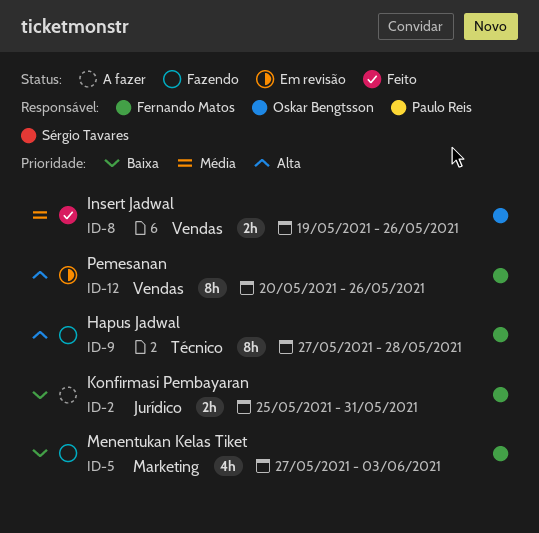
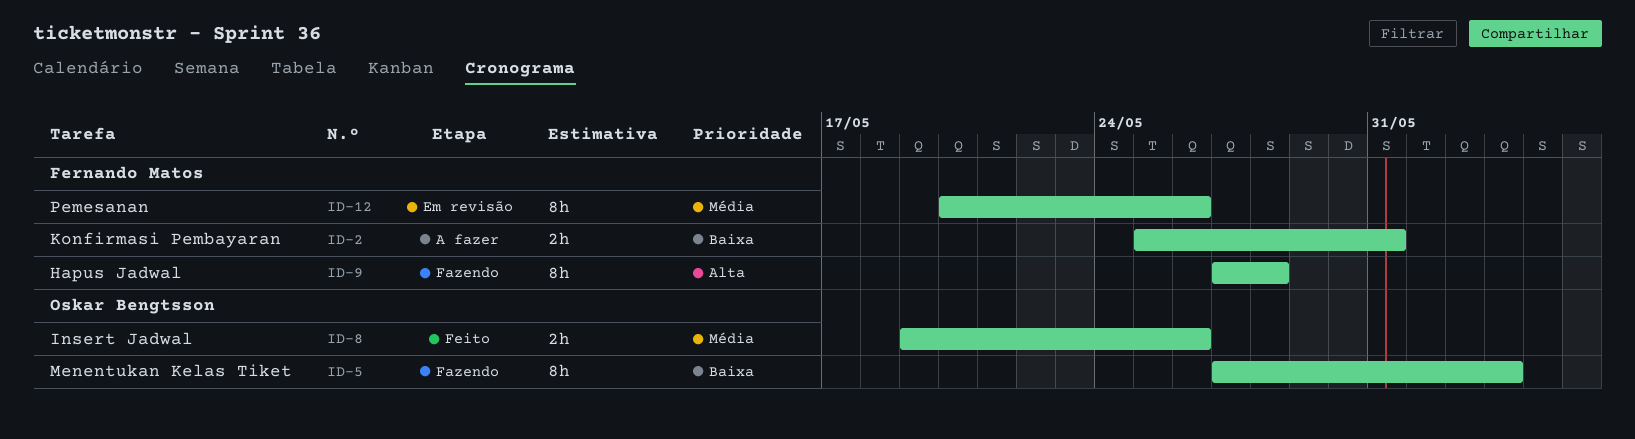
ID-5, owner: Fernando Matos -> Oskar Bengtsson
ID-5, estimate: 4h -> 8h
ID-12, priority: Alta -> Média

